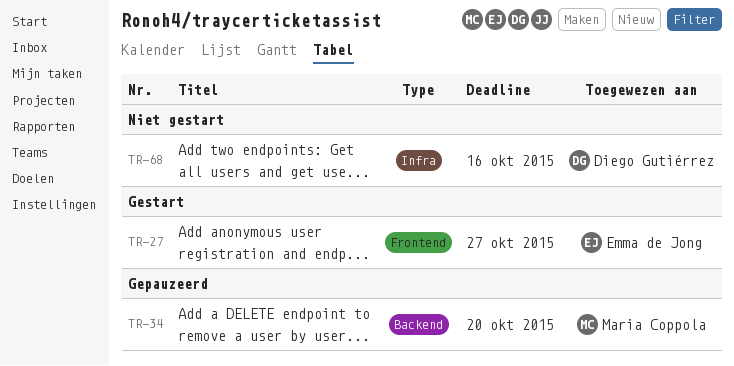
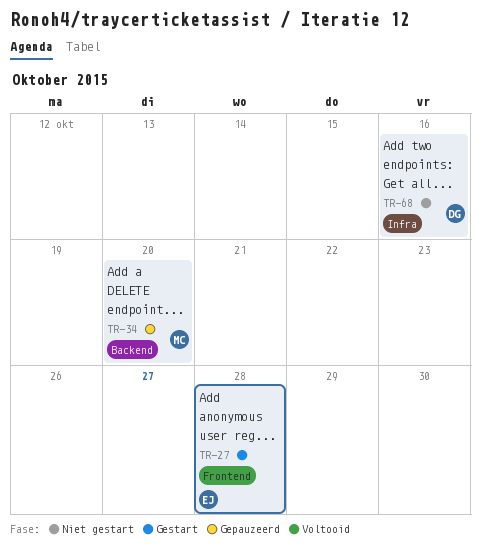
TR-27, due: Oct 27 -> Oct 28

